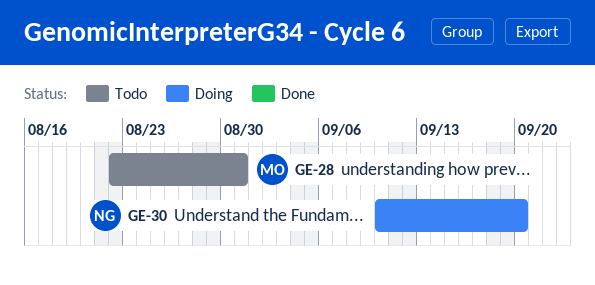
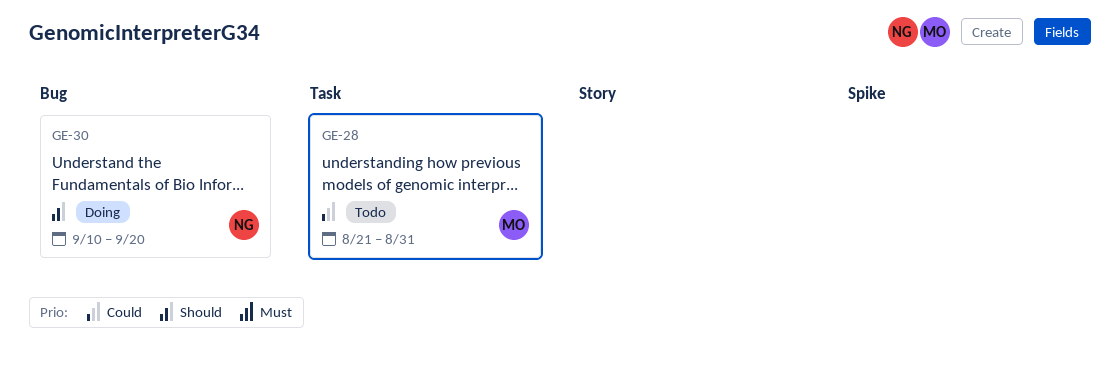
GE-28, start: Aug 22 -> Aug 21

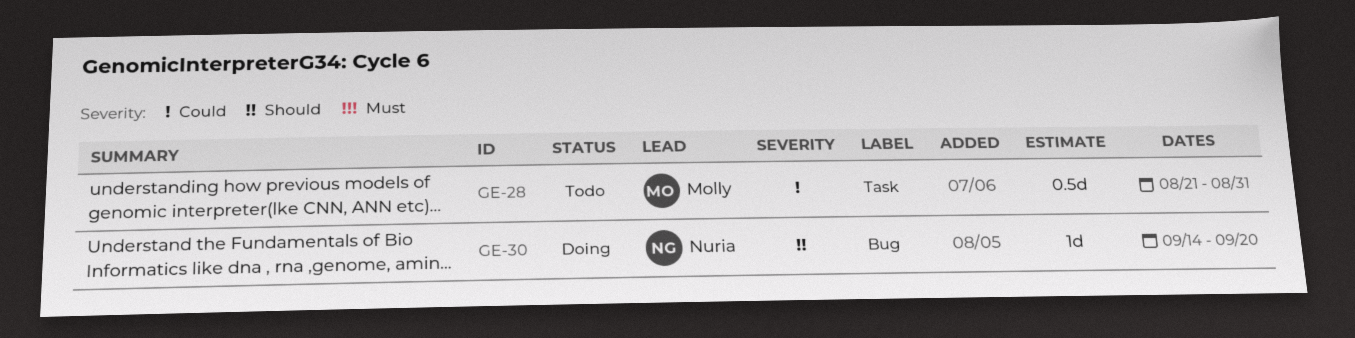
GE-30, start: Sep 10 -> Sep 14

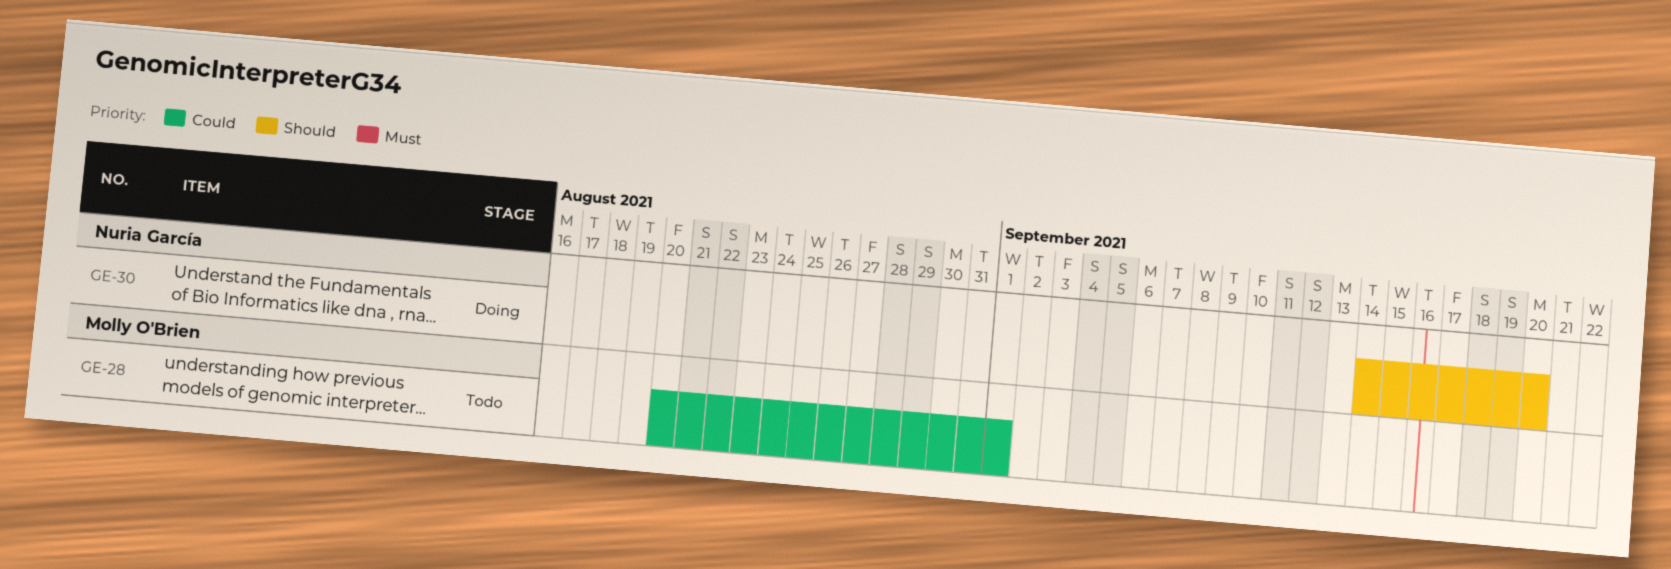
GE-28, start: Aug 21 -> Aug 20
GE-28, due: Aug 31 -> Sep 1

